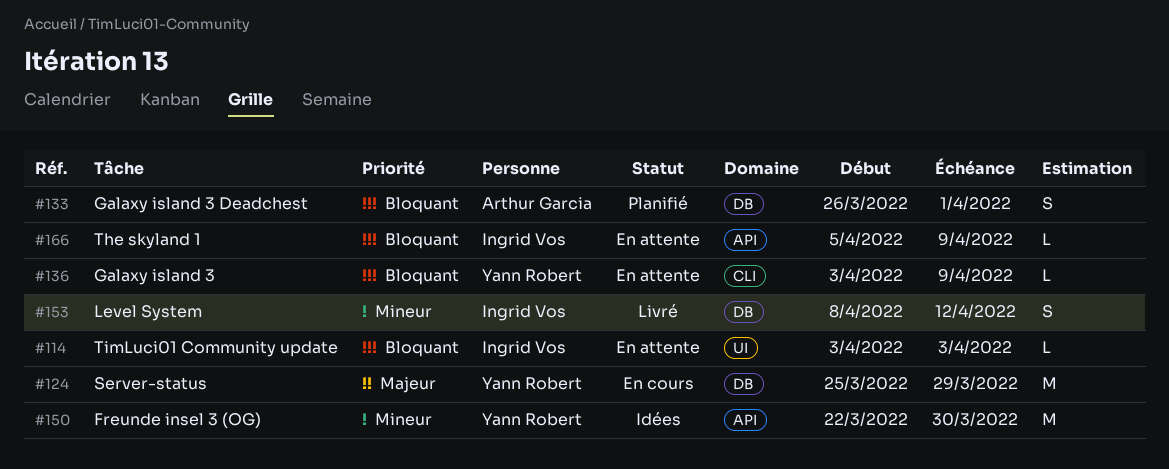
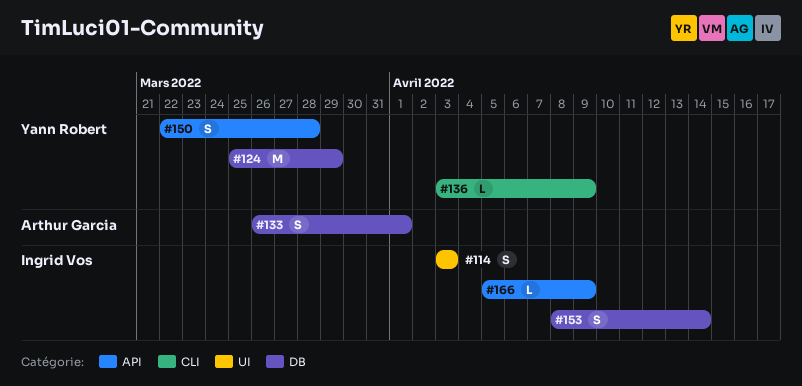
#114, estimate: L -> S
#150, estimate: M -> S
#150, due: Mar 30 -> Mar 28
#153, due: Apr 12 -> Apr 14

